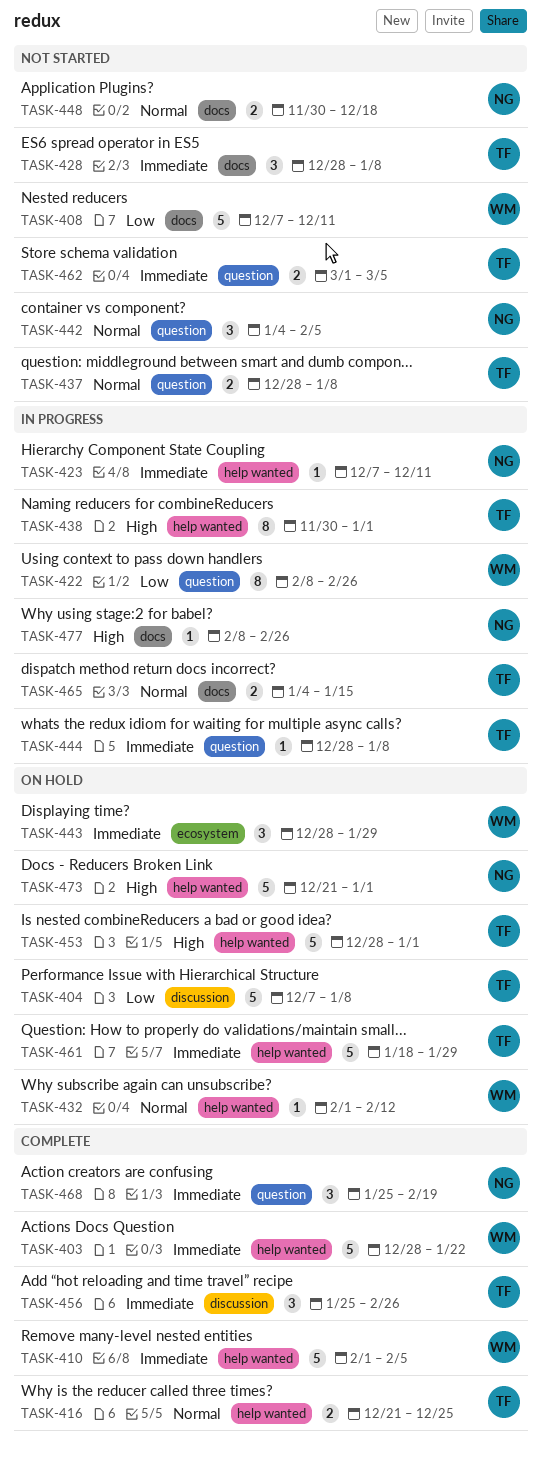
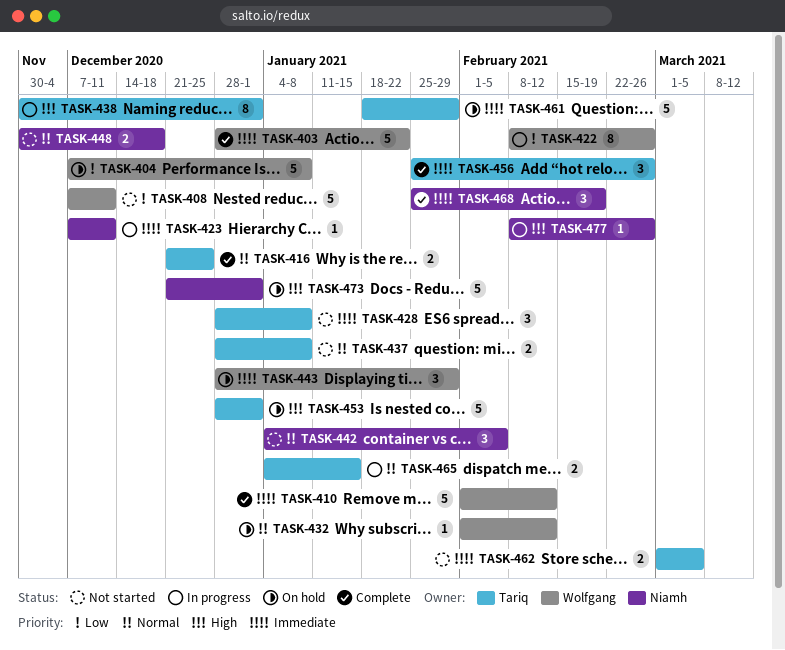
TASK-404, owner: Tariq -> Wolfgang
TASK-410, due: Feb 5 -> Feb 12
TASK-444: present -> none

